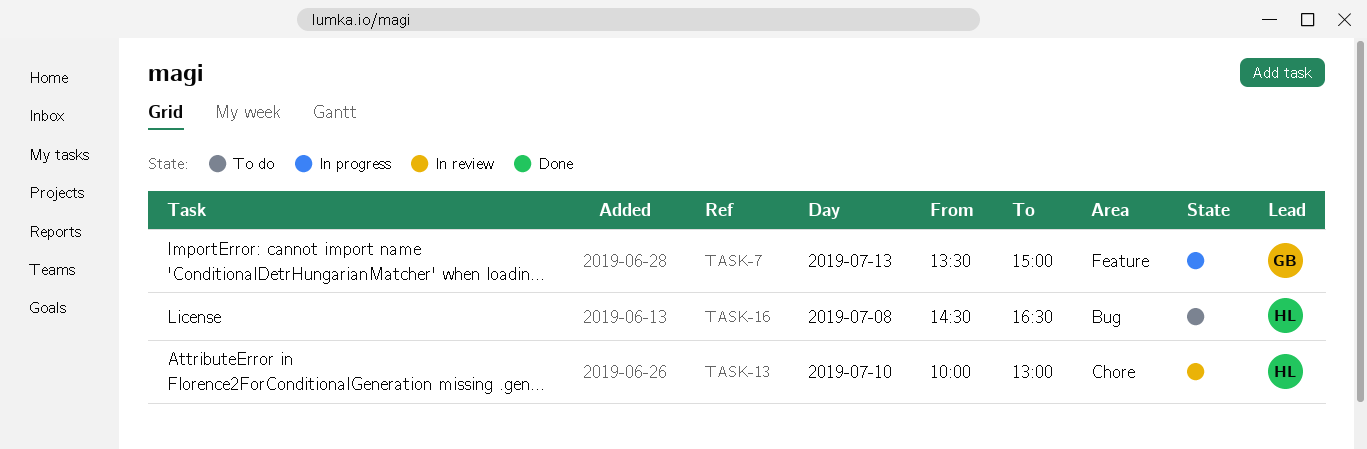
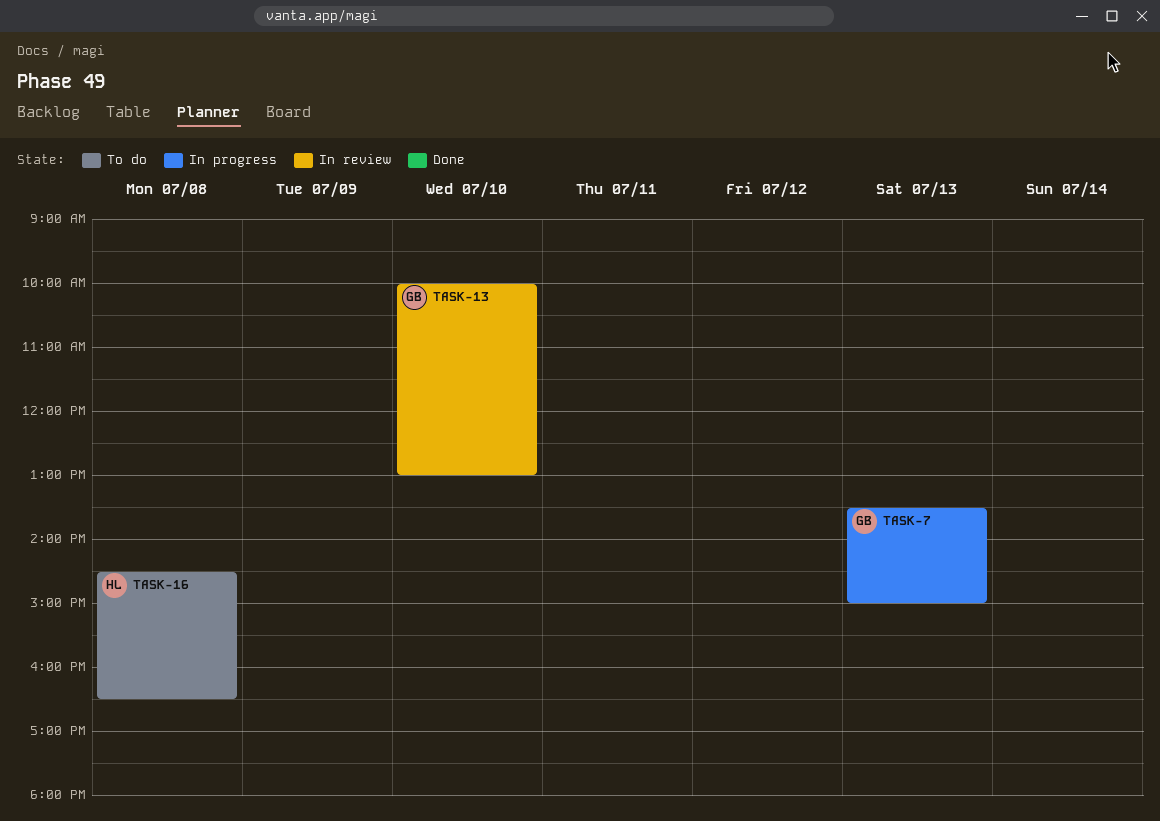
TASK-13, owner: HL -> GB

